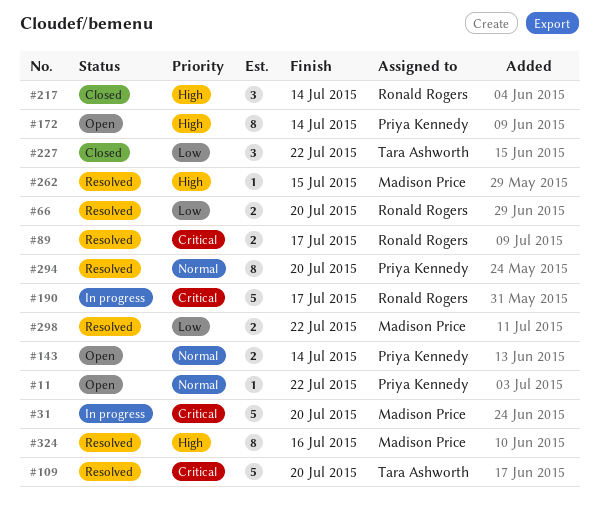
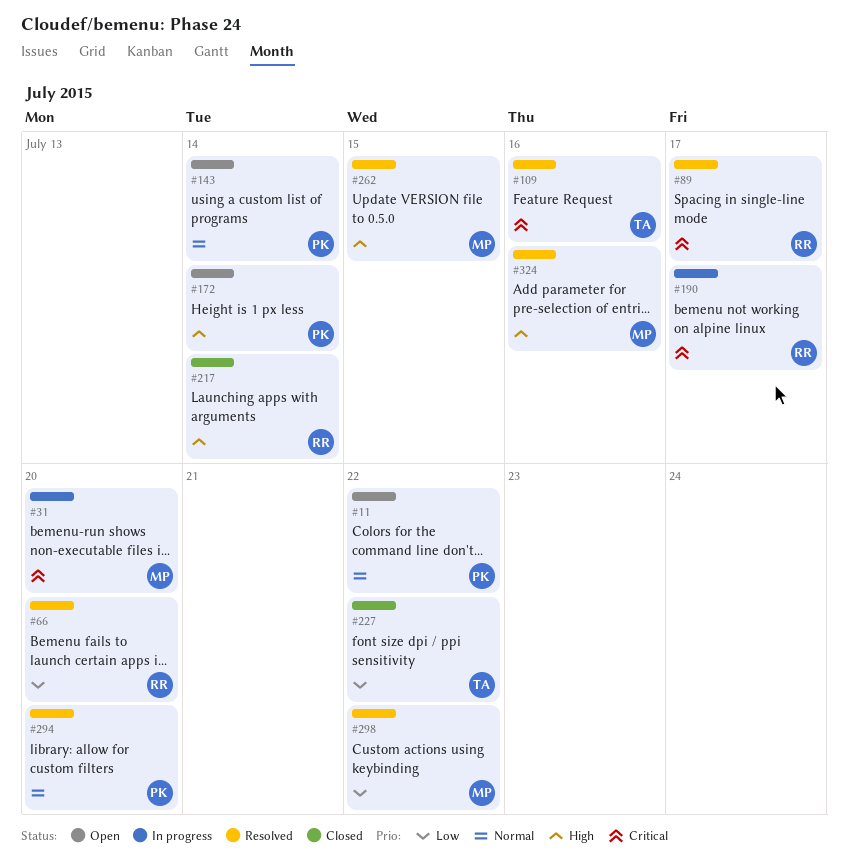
#109, due: Jul 20 -> Jul 16

